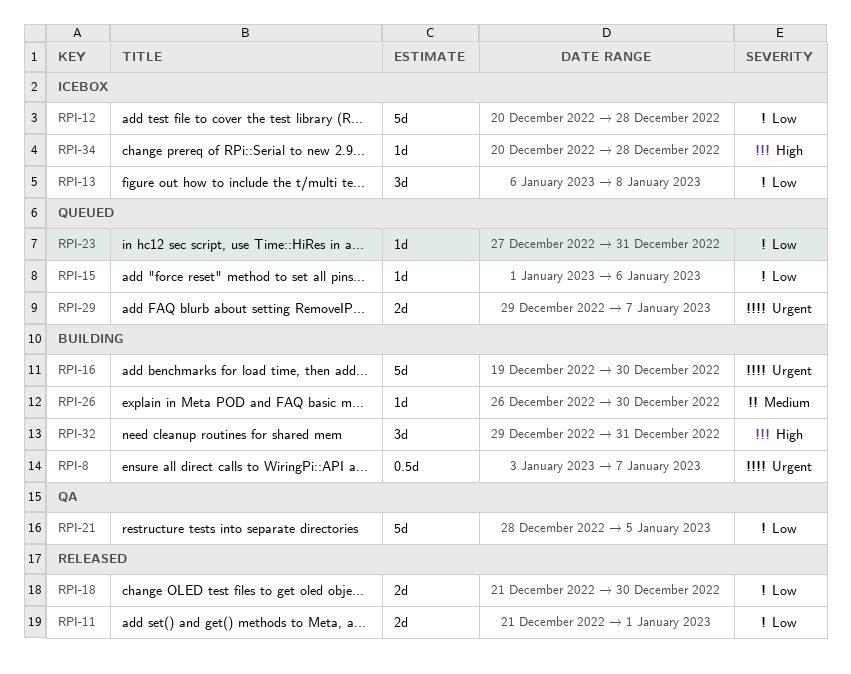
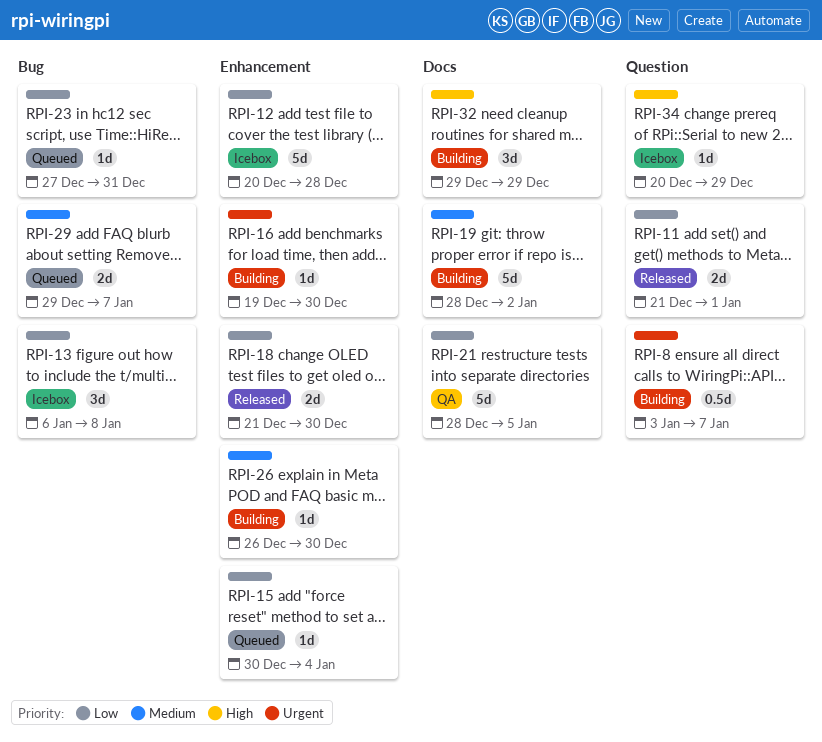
RPI-15, start: Jan 1 -> Dec 30
RPI-15, due: Jan 6 -> Jan 4
RPI-16, estimate: 5d -> 1d
RPI-19: none -> present
RPI-29, priority: Urgent -> Medium
RPI-32, due: Dec 31 -> Dec 29
RPI-34, due: Dec 28 -> Dec 29

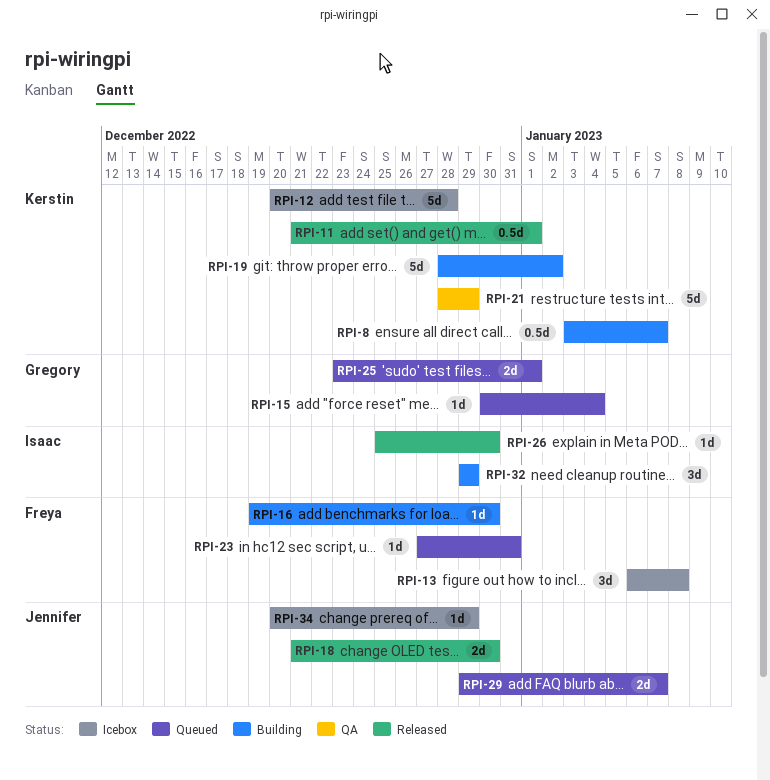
RPI-11, estimate: 2d -> 0.5d
RPI-21, due: Jan 5 -> Dec 29
RPI-25: none -> present
RPI-26, status: Building -> Released
RPI-26, start: Dec 26 -> Dec 25

